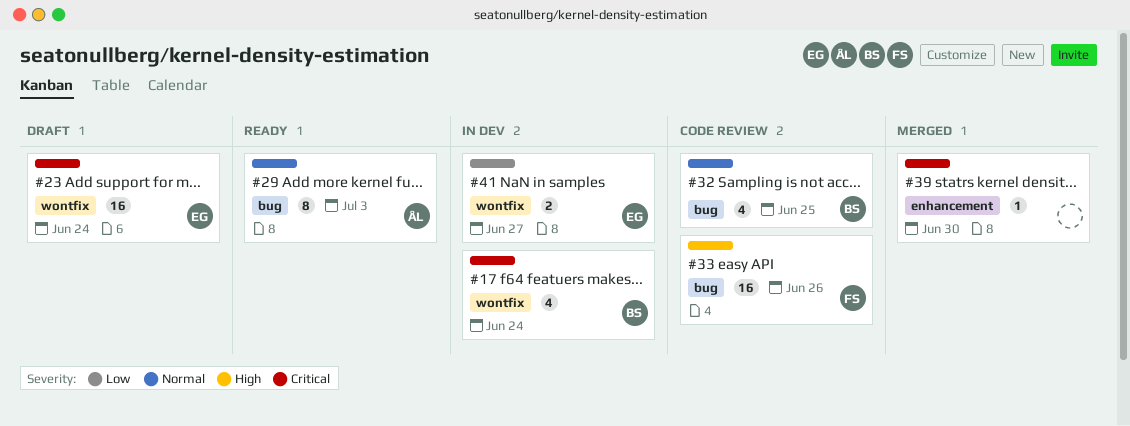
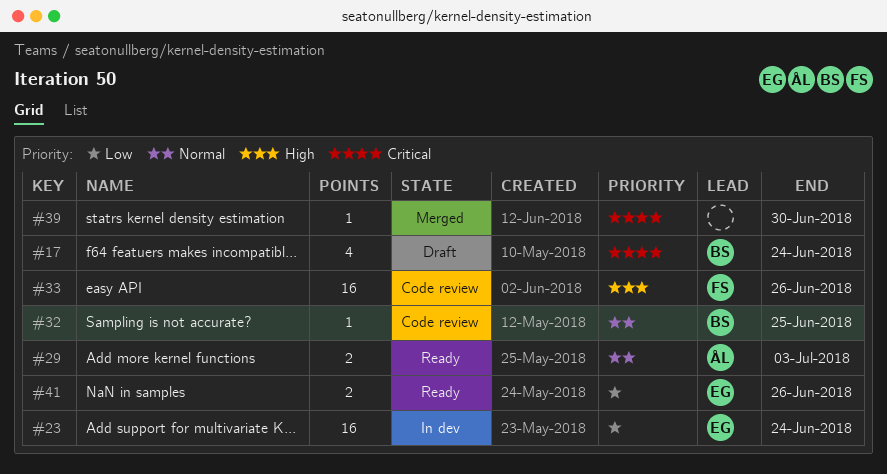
#17, status: In dev -> Draft
#23, status: Draft -> In dev
#23, priority: Critical -> Low
#29, estimate: 8 -> 2
#32, estimate: 4 -> 1
#41, status: In dev -> Ready
#41, due: Jun 27 -> Jun 26

